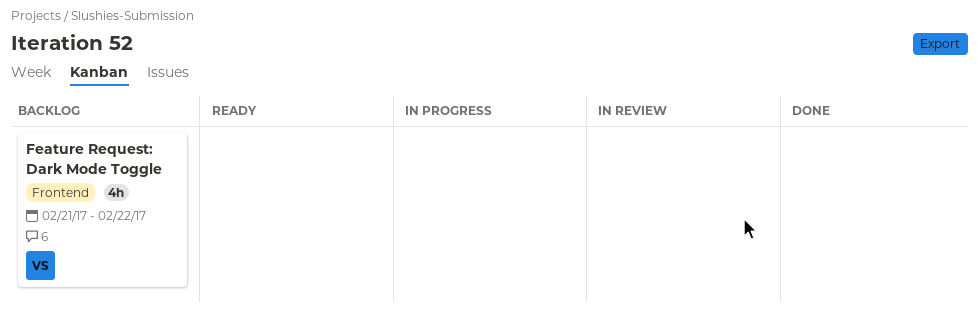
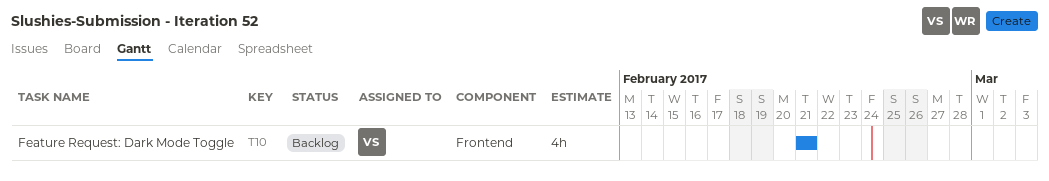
Feature Request: Dark Mode Toggle, due: Feb 22 -> Feb 21

